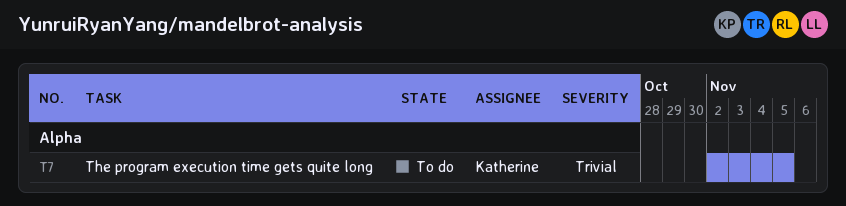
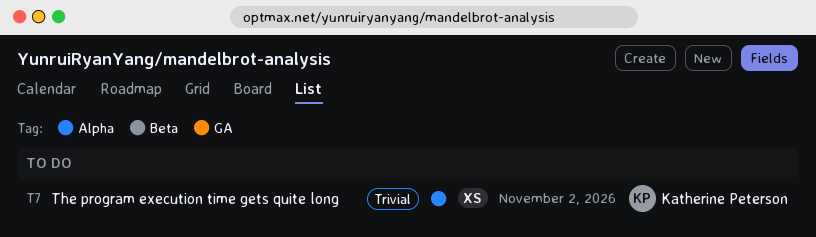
T7, due: Nov 5 -> Nov 2

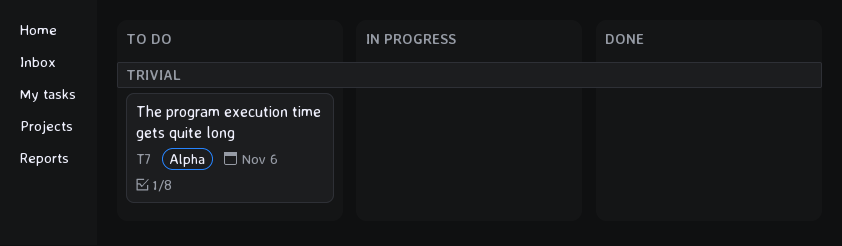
T7, due: Nov 2 -> Nov 6

